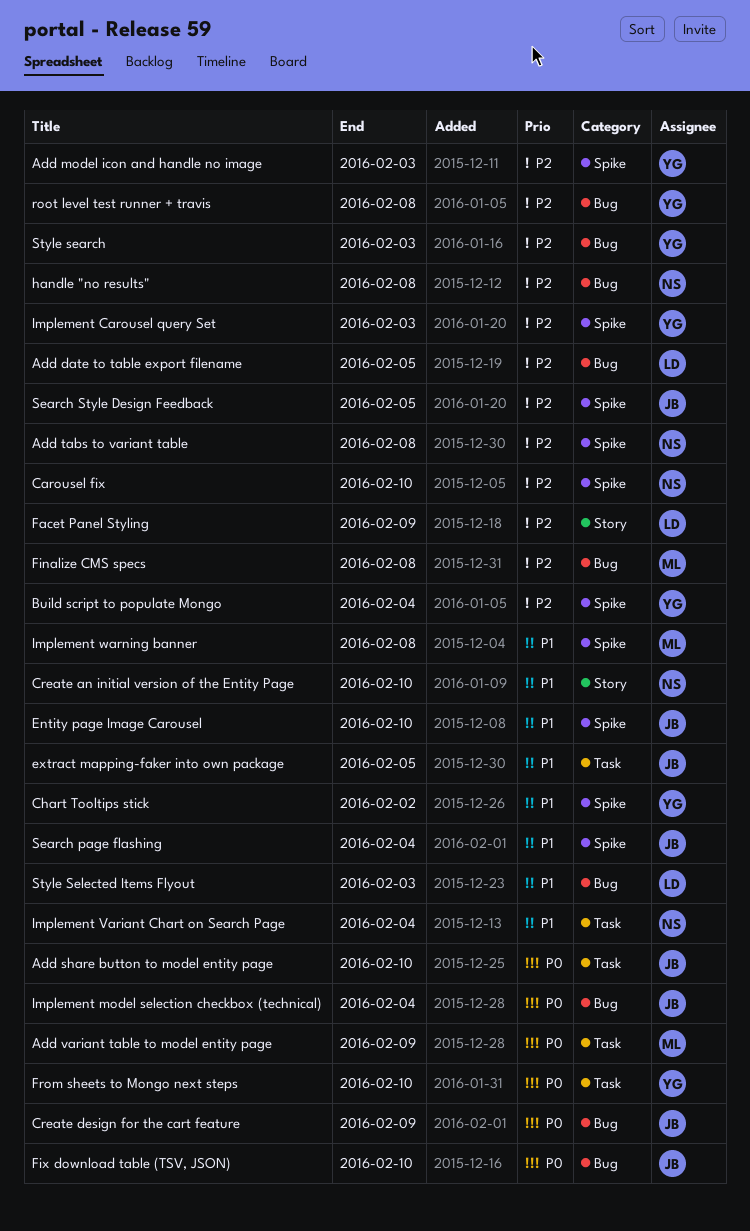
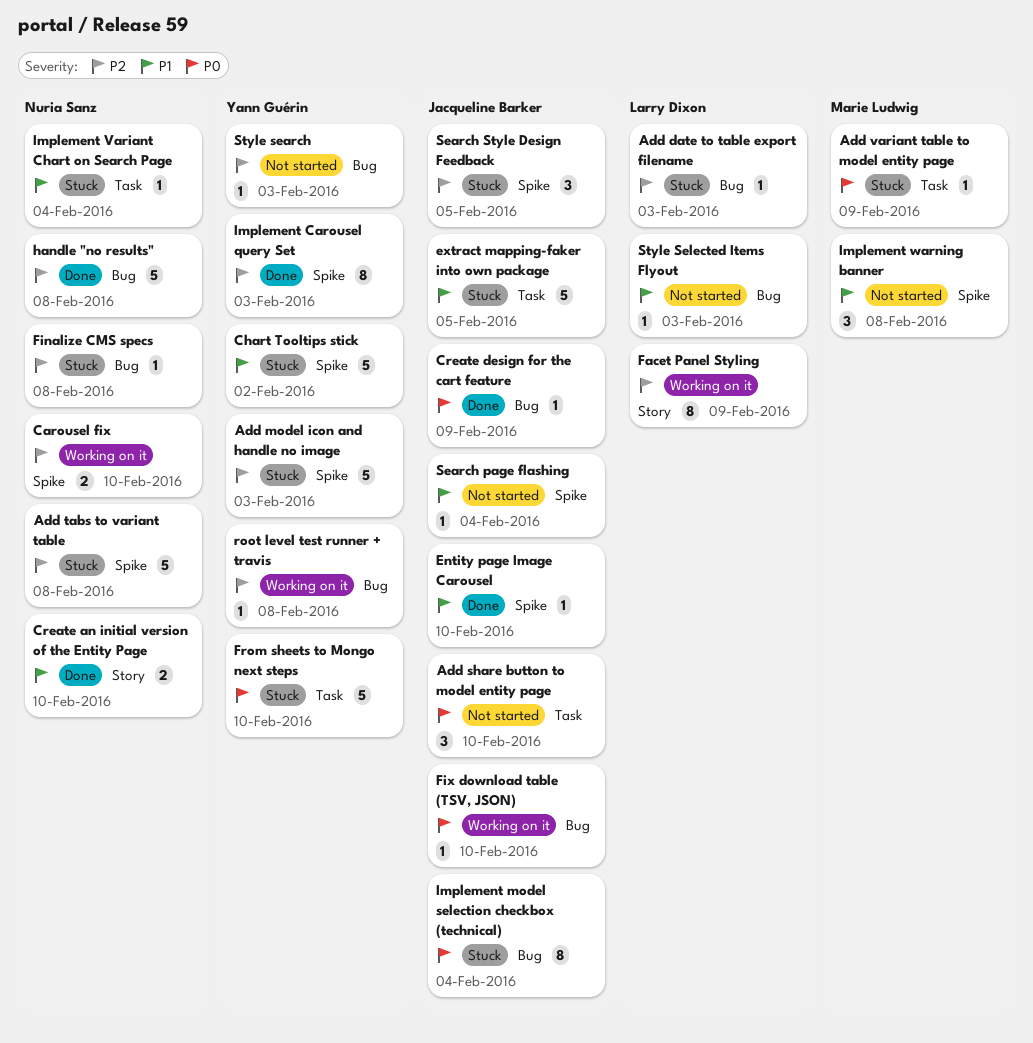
Add date to table export filename, due: Feb 5 -> Feb 3
Build script to populate Mongo: present -> none
Finalize CMS specs, owner: Marie Ludwig -> Nuria Sanz

